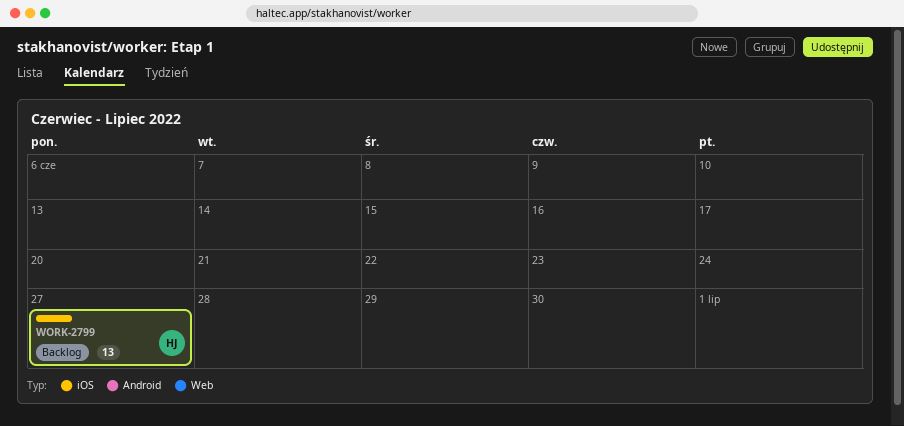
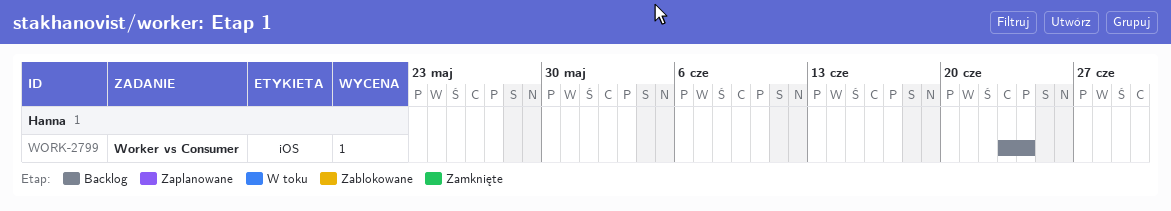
WORK-2799, estimate: 13 -> 1
WORK-2799, due: Jun 27 -> Jun 24

